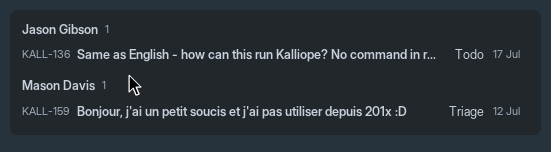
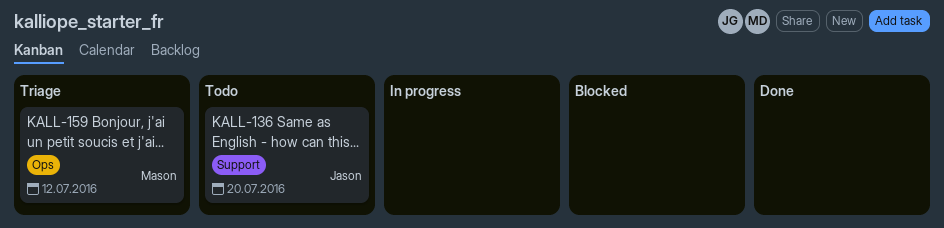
KALL-136, due: Jul 17 -> Jul 20

